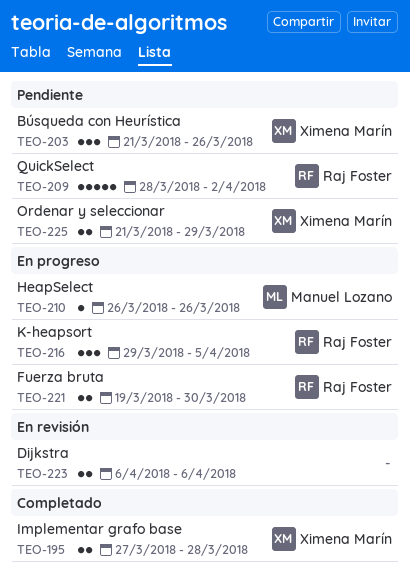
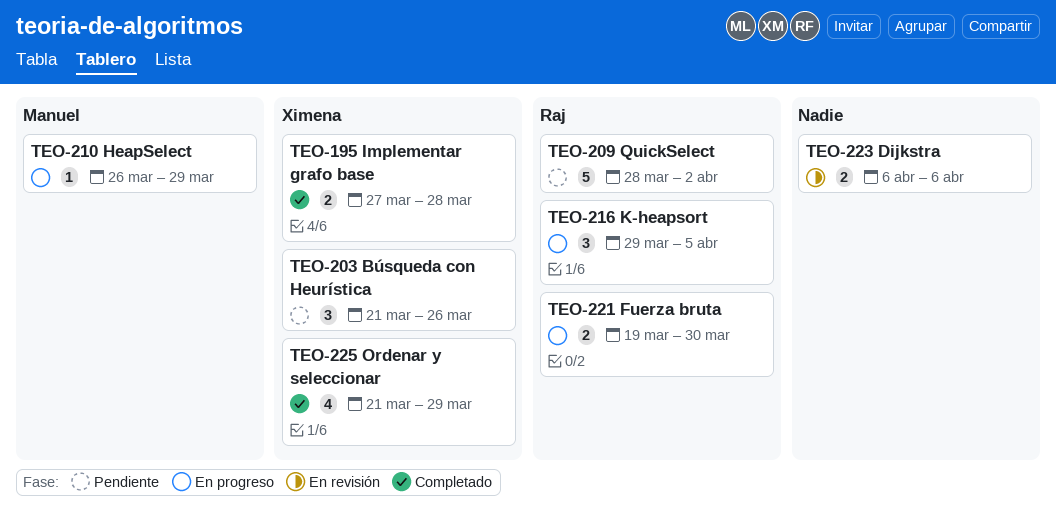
TEO-210, due: Mar 26 -> Mar 29
TEO-225, status: Pendiente -> Completado
TEO-225, estimate: 2 -> 4

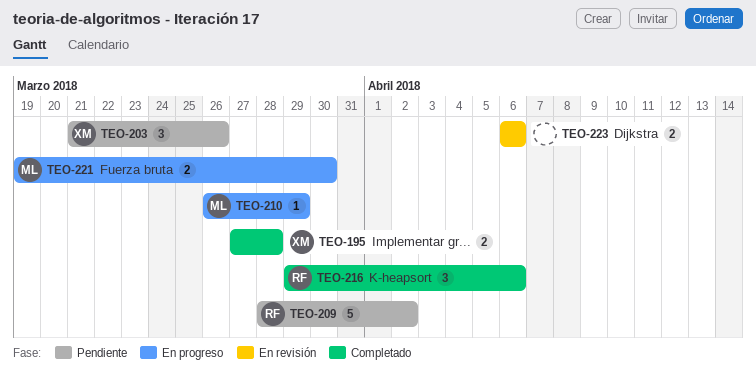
TEO-216, status: En progreso -> Completado
TEO-216, due: Apr 5 -> Apr 6
TEO-221, owner: Raj -> Manuel
TEO-225: present -> none

